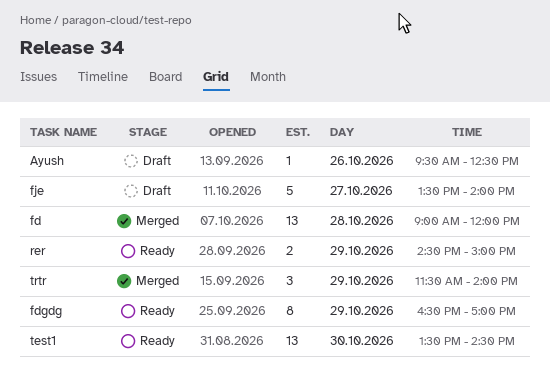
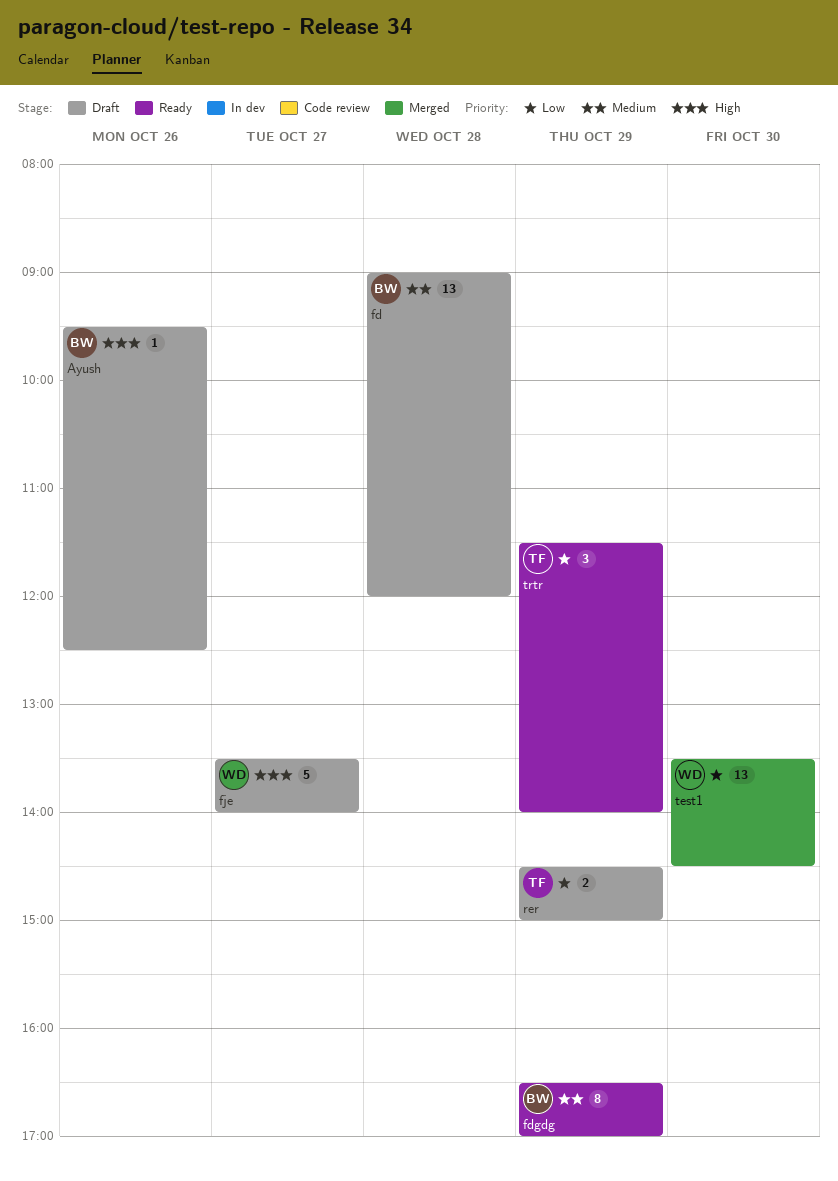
fd, status: Merged -> Draft
rer, status: Ready -> Draft
test1, status: Ready -> Merged
trtr, status: Merged -> Ready

